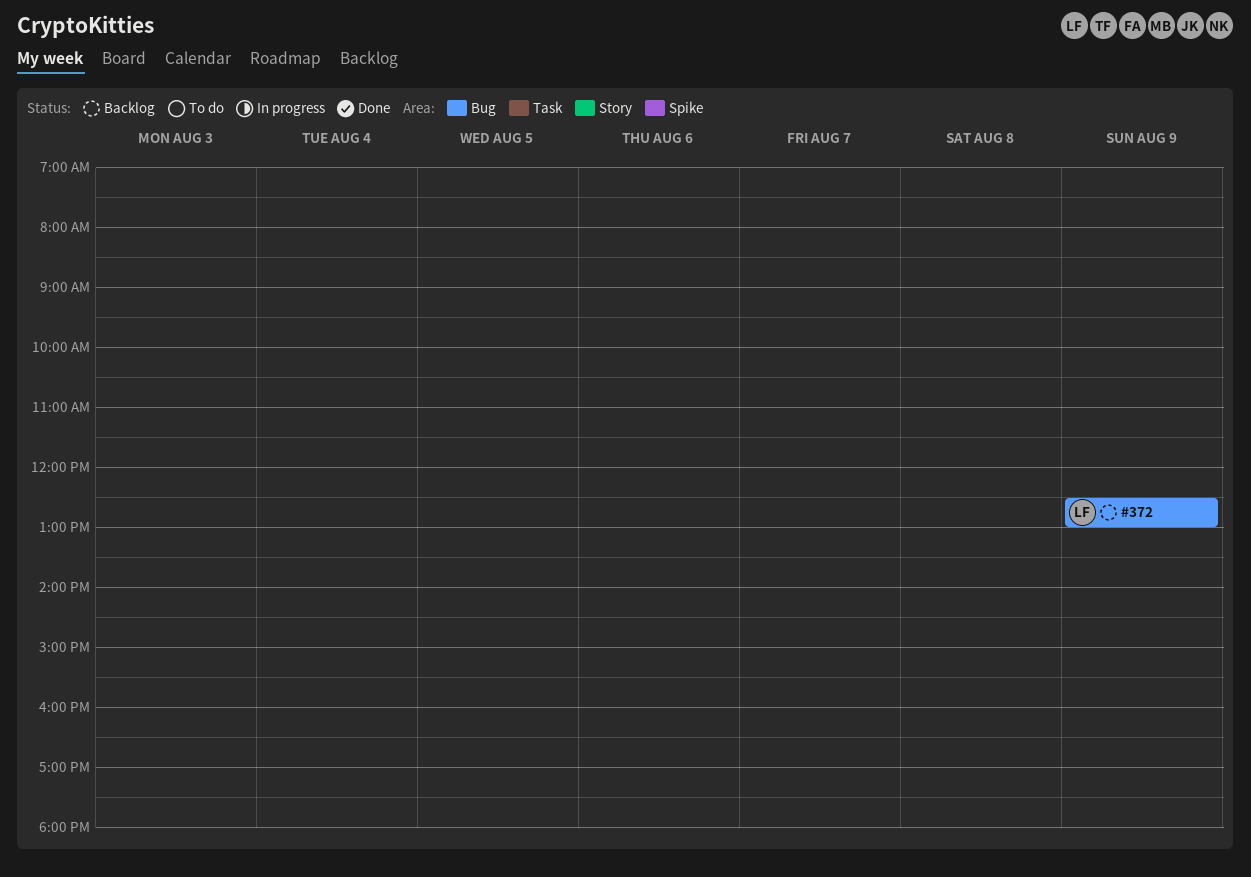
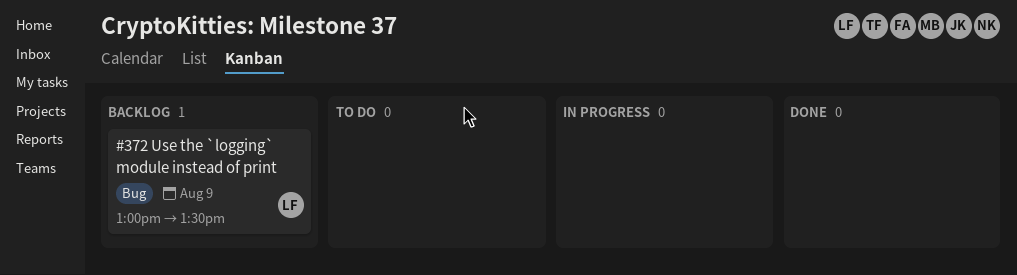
#372, begins: 12:30 -> 13:00
#372, ends: 13:00 -> 13:30

